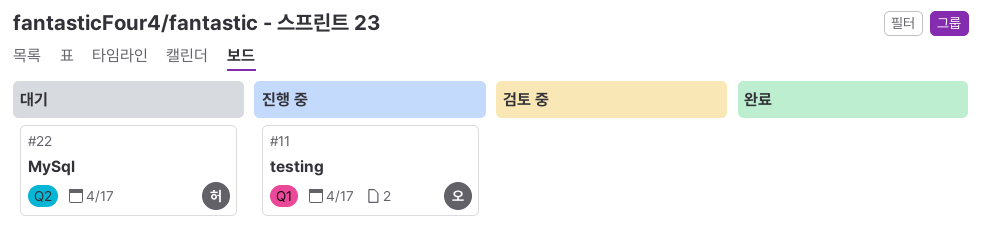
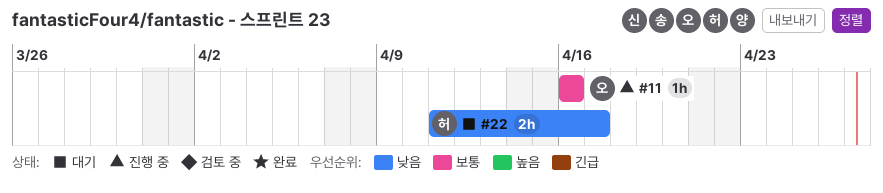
#11, due: Apr 17 -> Apr 16

